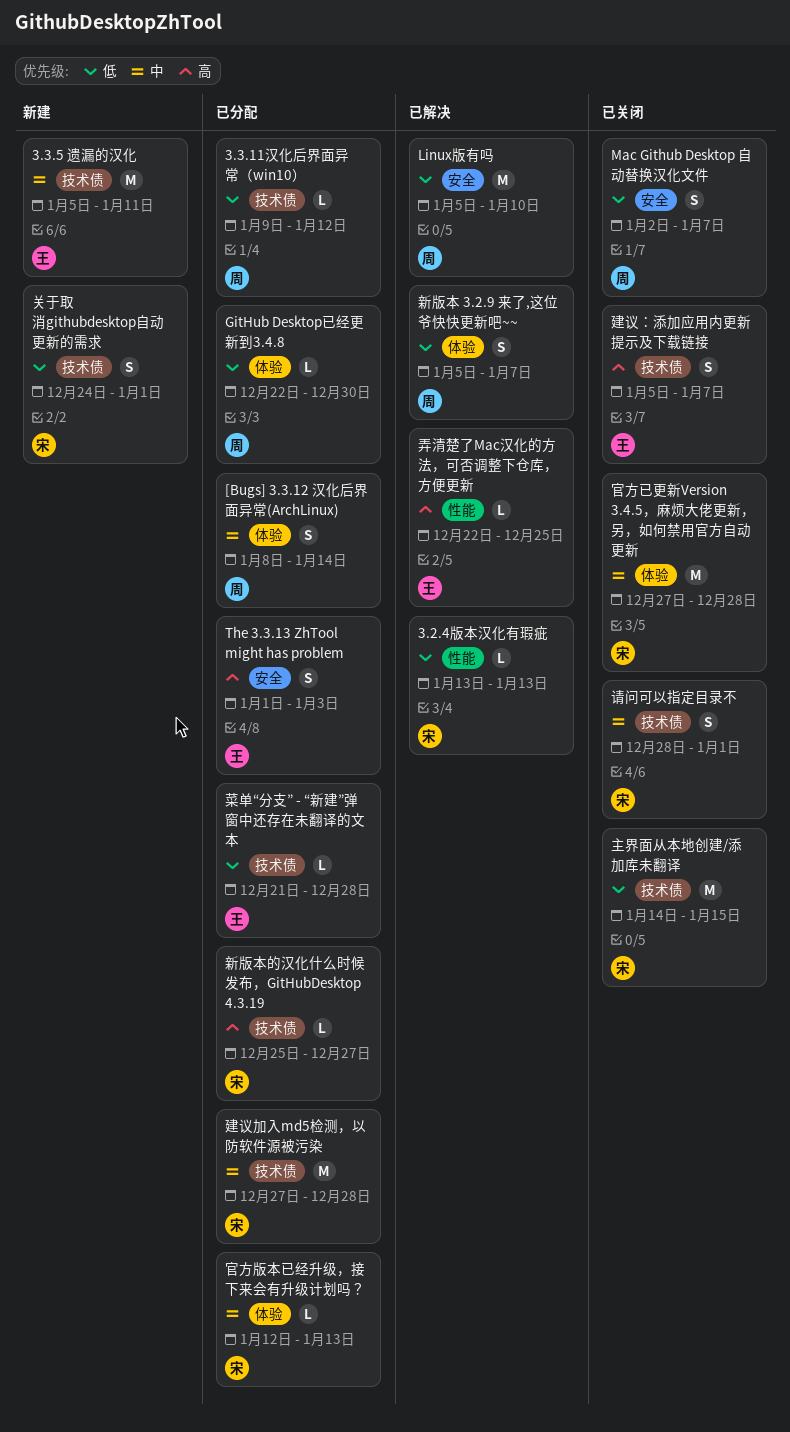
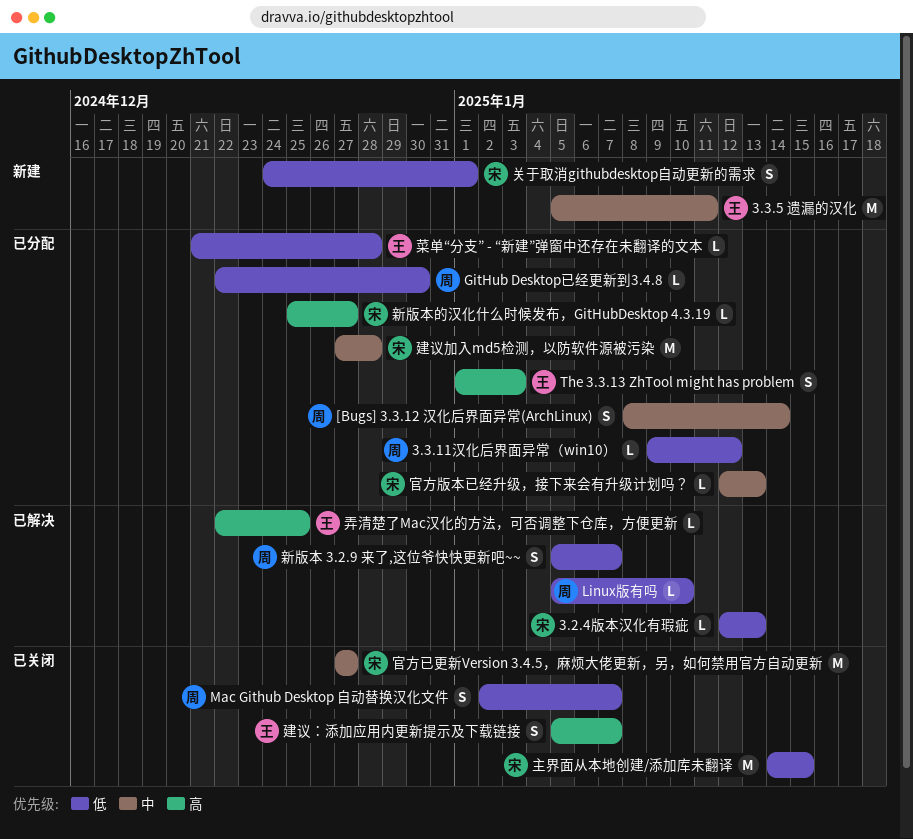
3.2.4版本汉化有瑕疵, start: Jan 13 -> Jan 12
Linux版有吗, estimate: M -> L
官方已更新Version 3.4.5，麻烦大佬更新，另，如何禁用官方自动更新, due: Dec 28 -> Dec 27
请问可以指定目录不: present -> none

